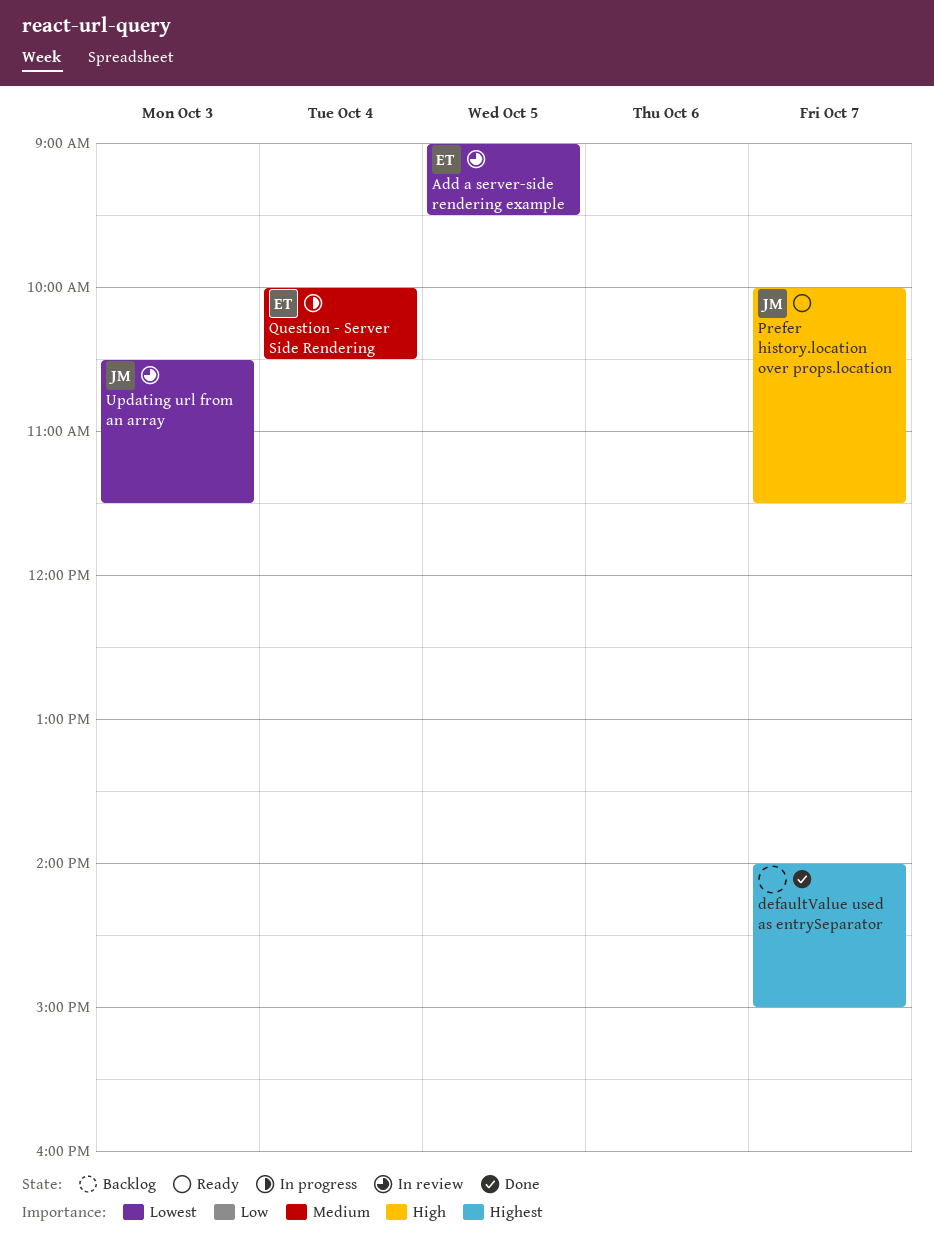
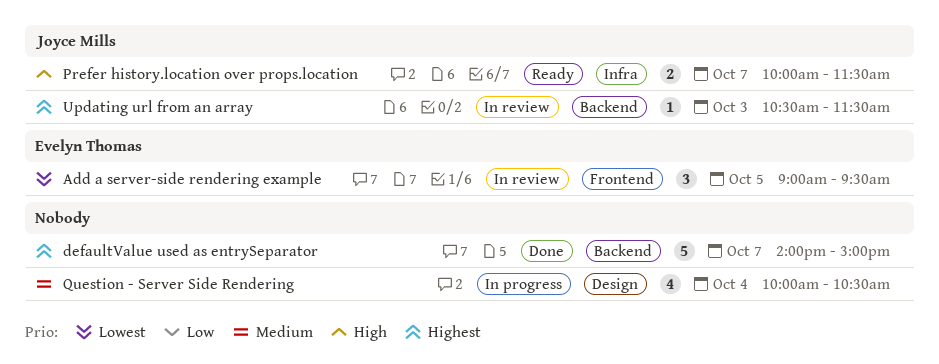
Question - Server Side Rendering, owner: Evelyn Thomas -> none
Updating url from an array, priority: Lowest -> Highest

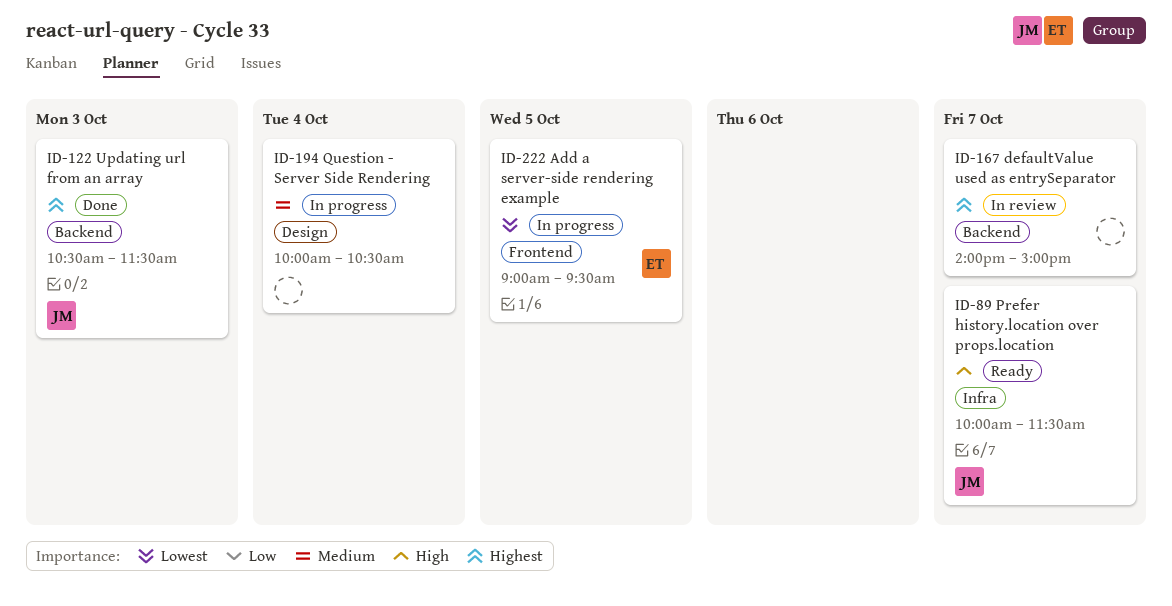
Add a server-side rendering example, status: In review -> In progress
defaultValue used as entrySeparator, status: Done -> In review
Updating url from an array, status: In review -> Done

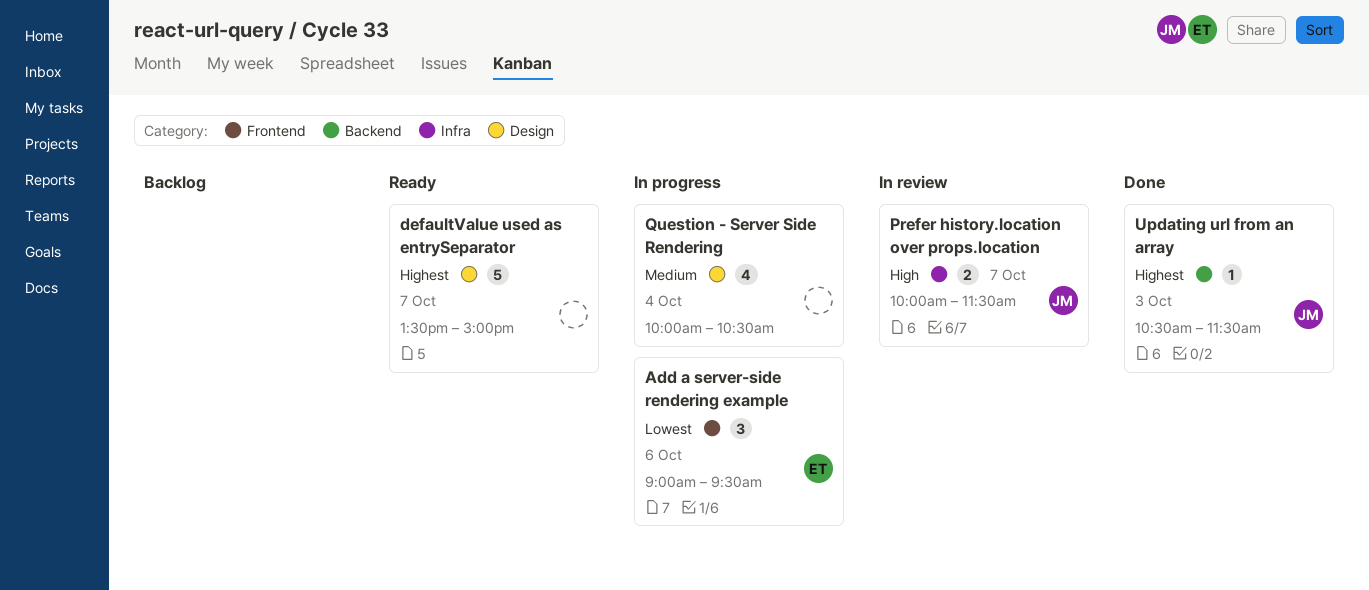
Add a server-side rendering example, day: Oct 5 -> Oct 6
defaultValue used as entrySeparator, status: In review -> Ready
defaultValue used as entrySeparator, label: Backend -> Design
defaultValue used as entrySeparator, begins: 14:00 -> 13:30
Prefer history.location over props.location, status: Ready -> In review

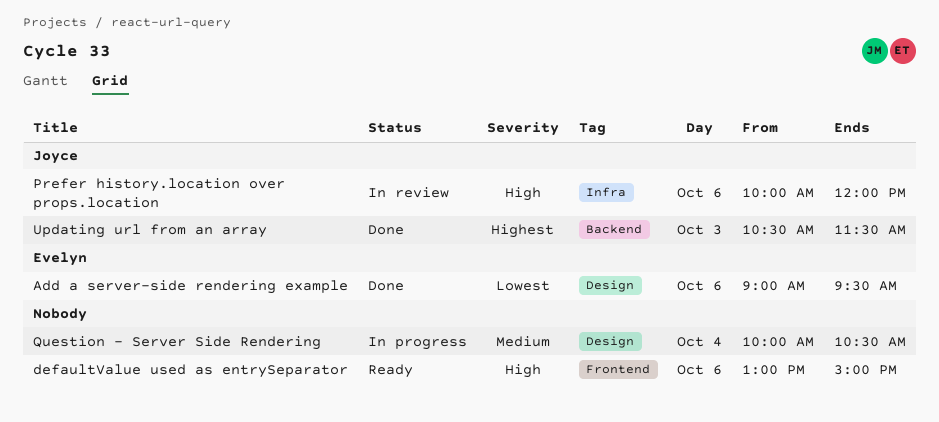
Add a server-side rendering example, status: In progress -> Done
Add a server-side rendering example, label: Frontend -> Design
defaultValue used as entrySeparator, priority: Highest -> High
defaultValue used as entrySeparator, label: Design -> Frontend
defaultValue used as entrySeparator, day: Oct 7 -> Oct 6
defaultValue used as entrySeparator, begins: 13:30 -> 13:00
Prefer history.location over props.location, day: Oct 7 -> Oct 6
Prefer history.location over props.location, ends: 11:30 -> 12:00

